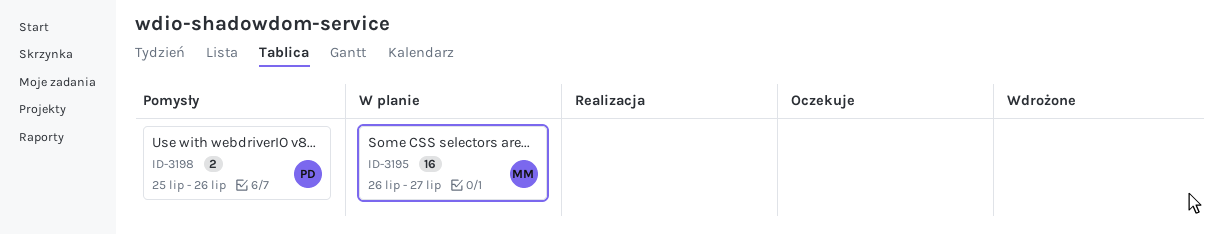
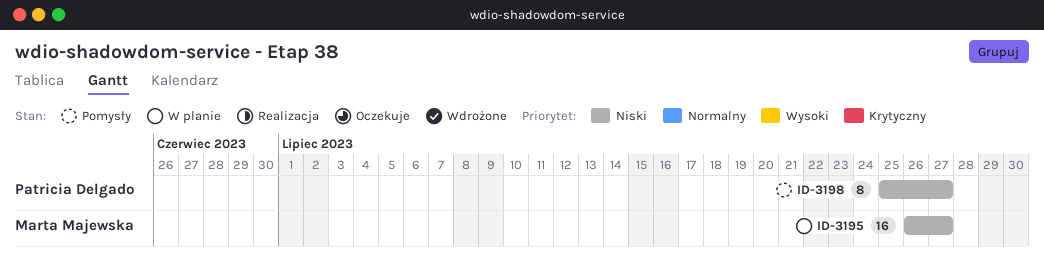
ID-3198, estimate: 2 -> 8
ID-3198, due: Jul 26 -> Jul 27

